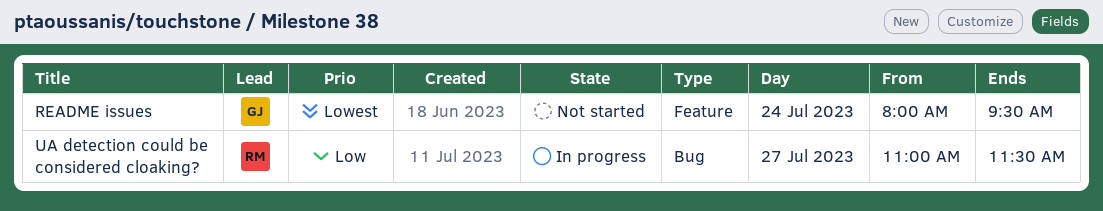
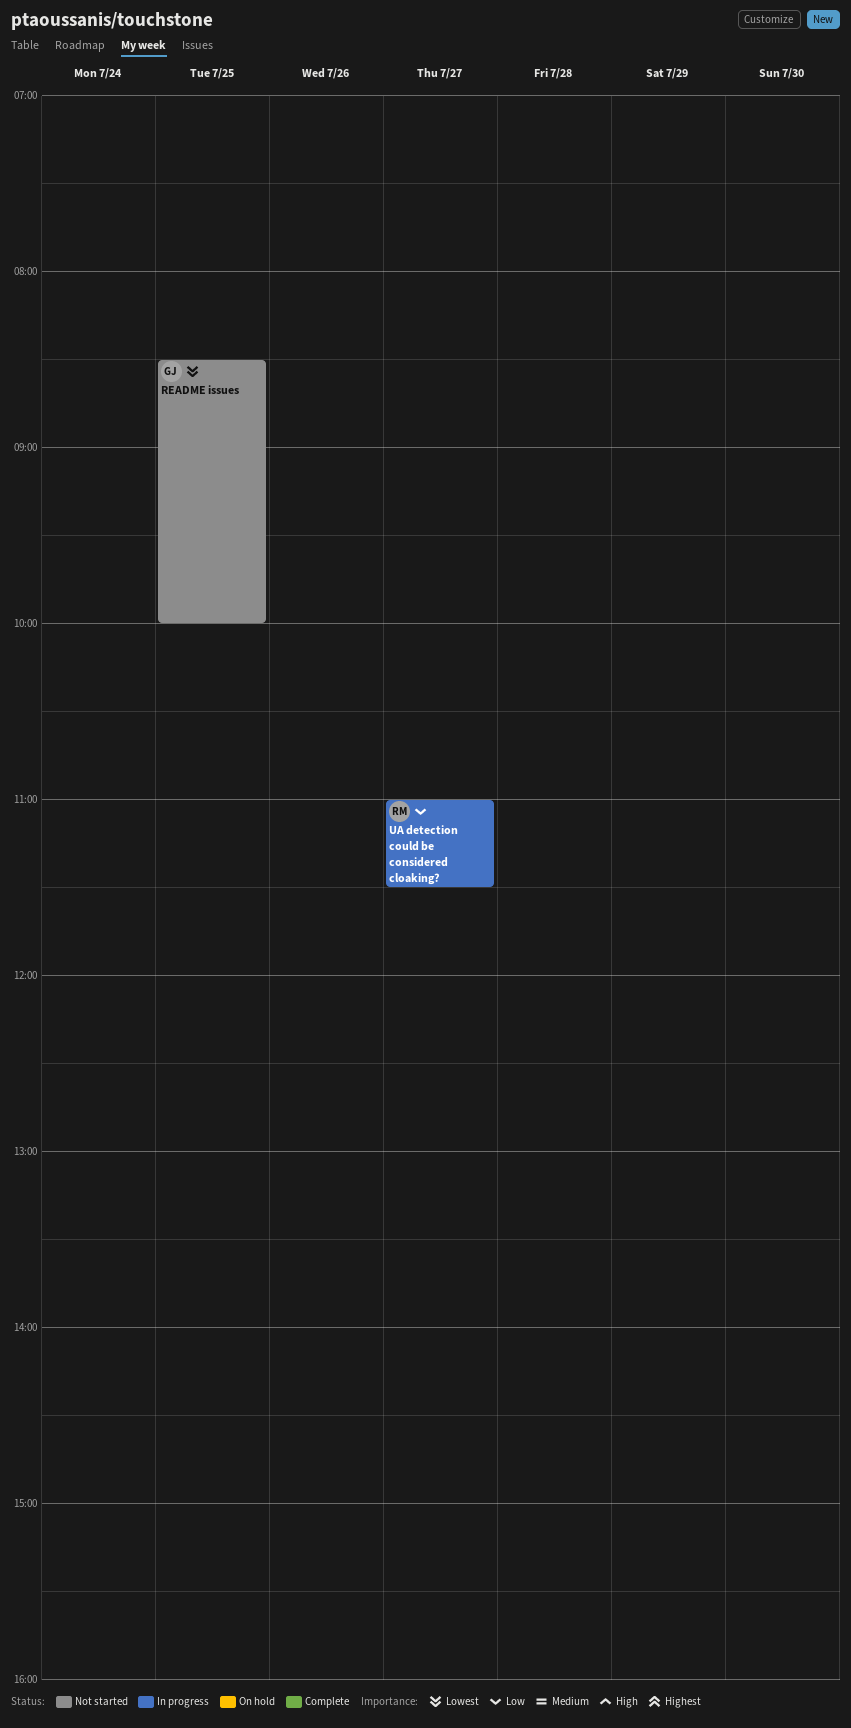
README issues, day: Jul 24 -> Jul 25
README issues, begins: 08:00 -> 08:30
README issues, ends: 09:30 -> 10:00

